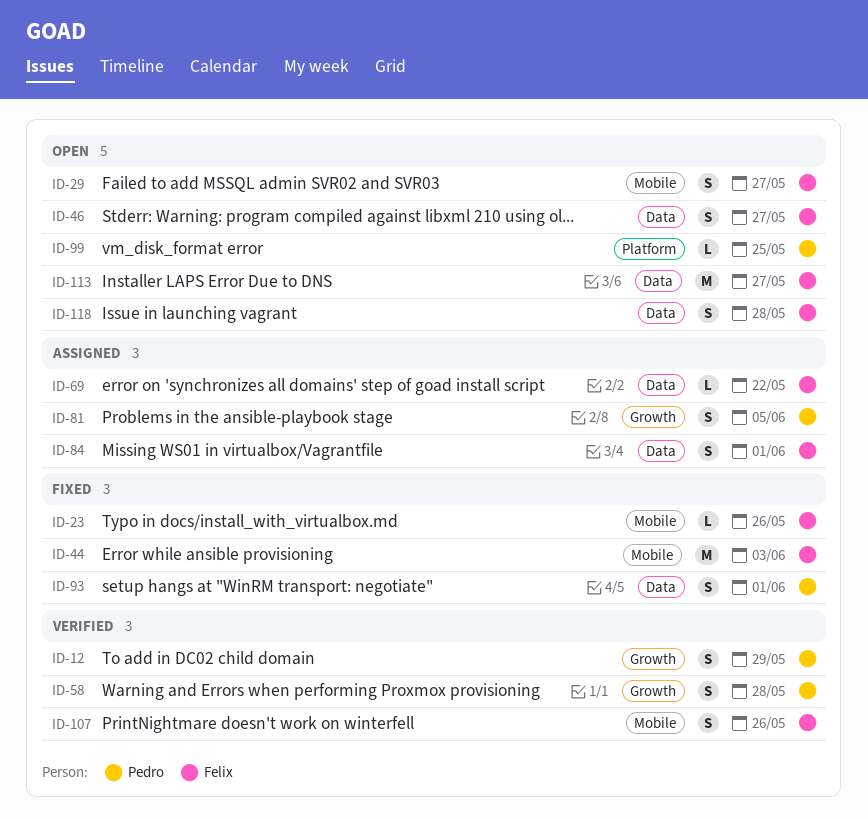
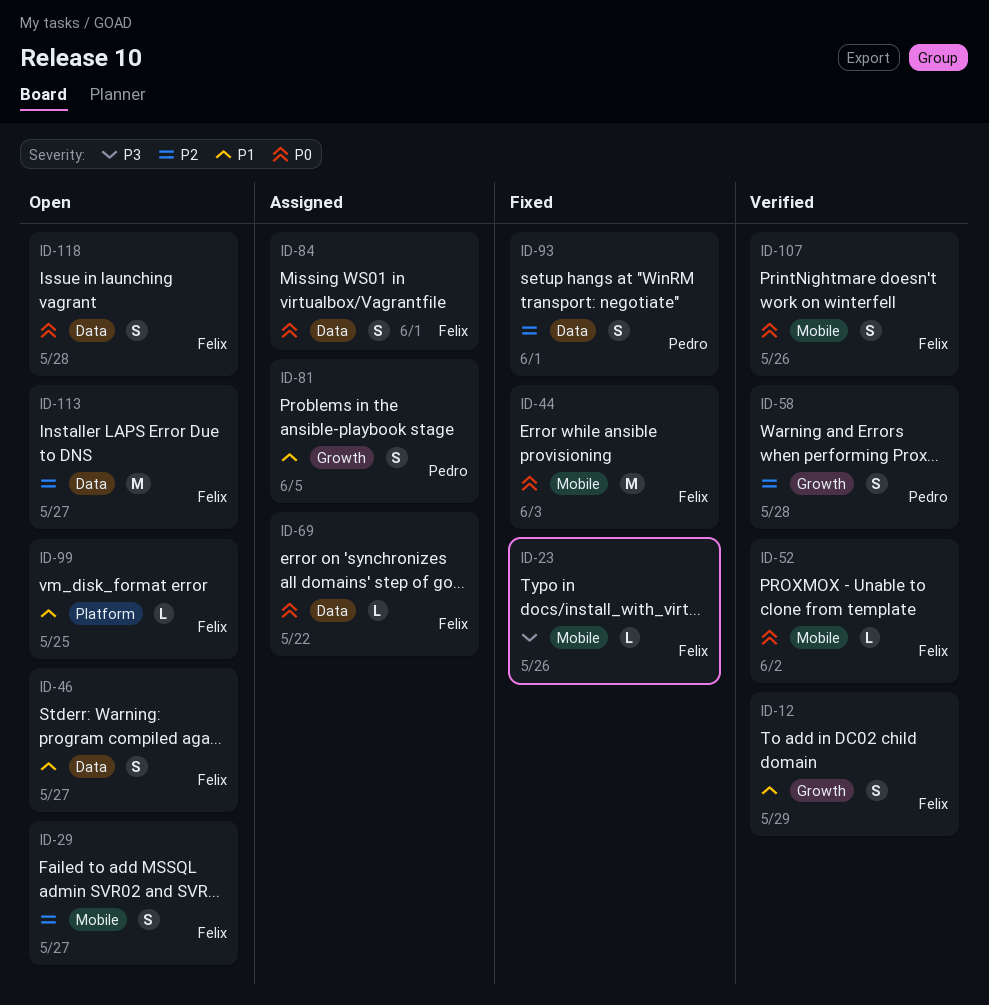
ID-12, owner: Pedro -> Felix
ID-52: none -> present
ID-99, owner: Pedro -> Felix

